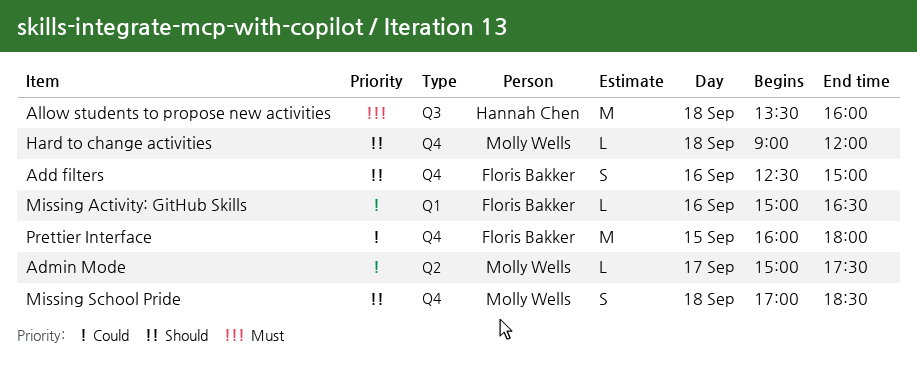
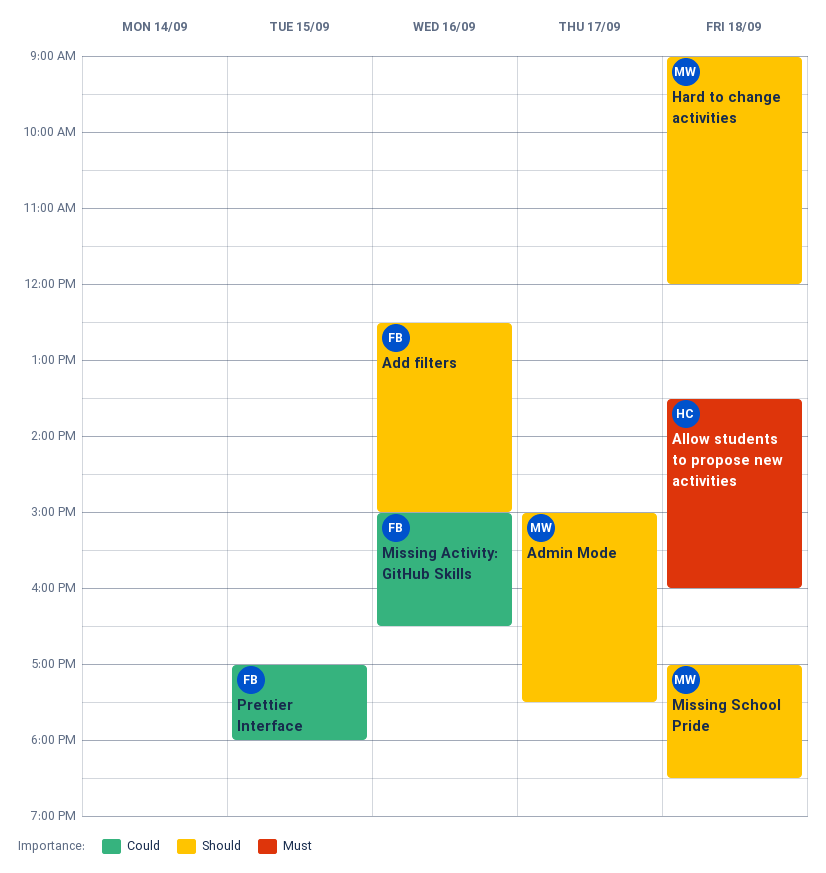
Admin Mode, priority: Could -> Should
Prettier Interface, begins: 16:00 -> 17:00

